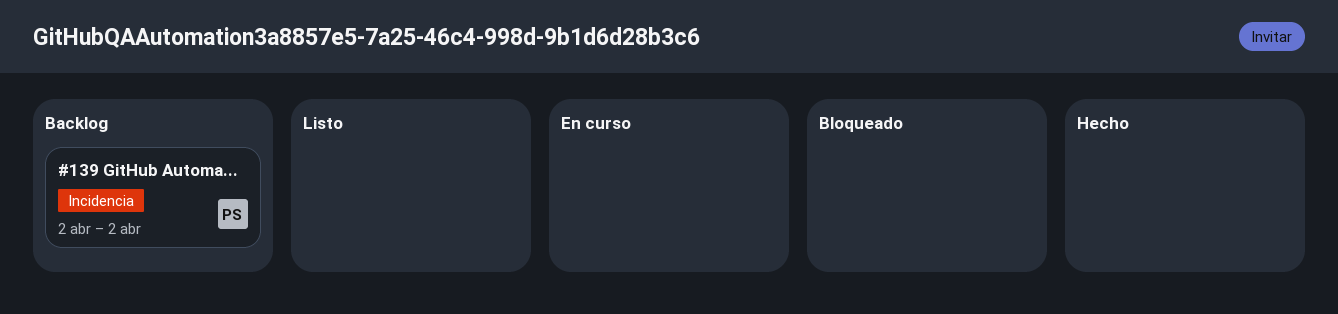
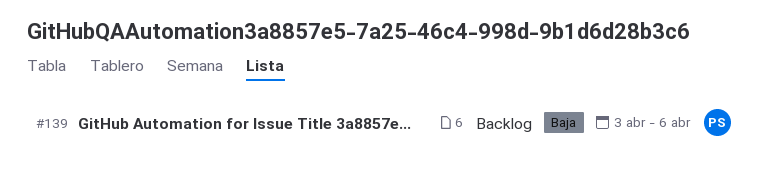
#139, start: Apr 2 -> Apr 3
#139, due: Apr 2 -> Apr 6

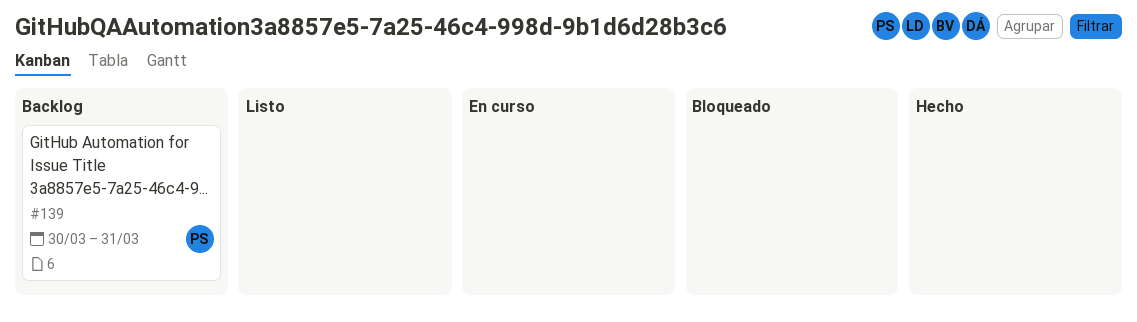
#139, start: Apr 3 -> Mar 30
#139, due: Apr 6 -> Mar 31

